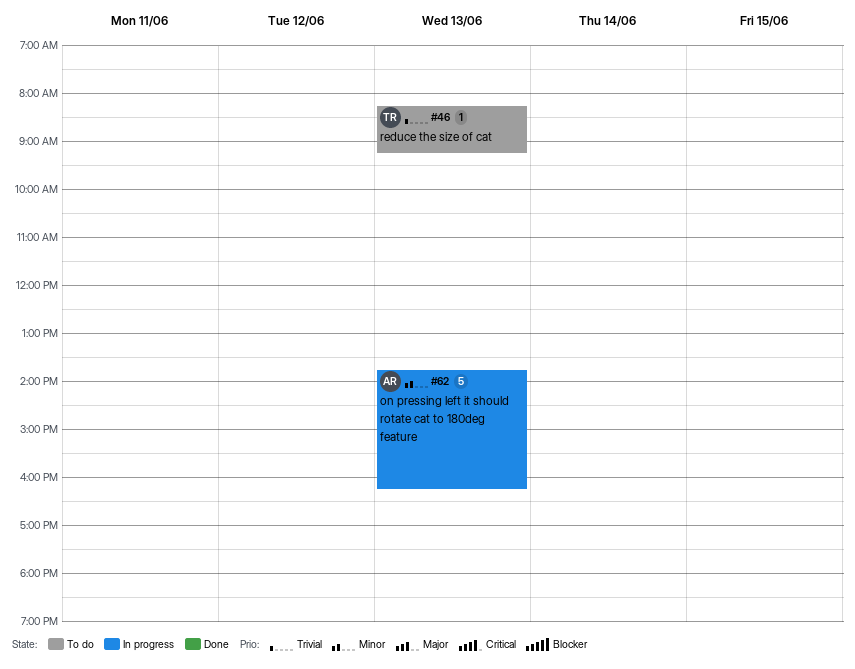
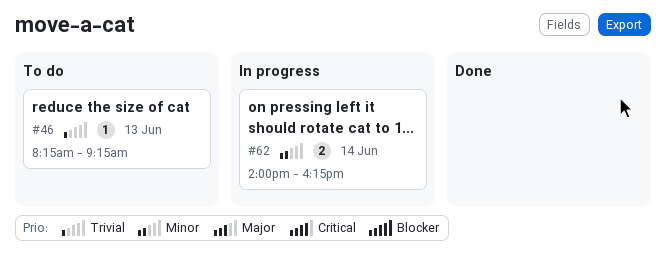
#62, estimate: 5 -> 2
#62, day: Jun 13 -> Jun 14
#62, begins: 13:45 -> 14:00

